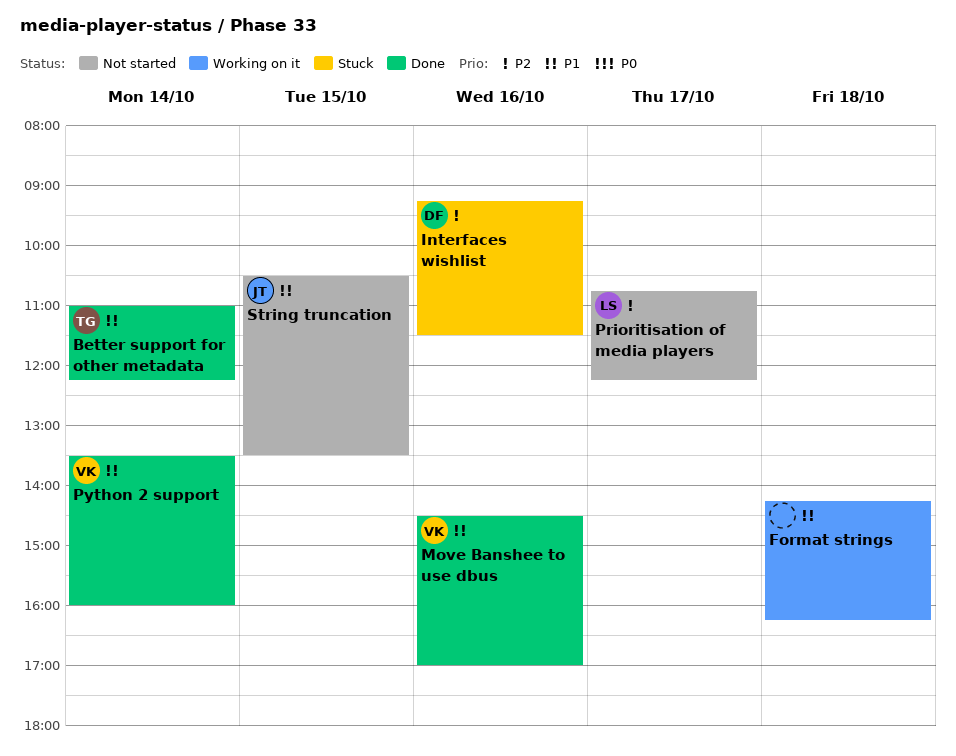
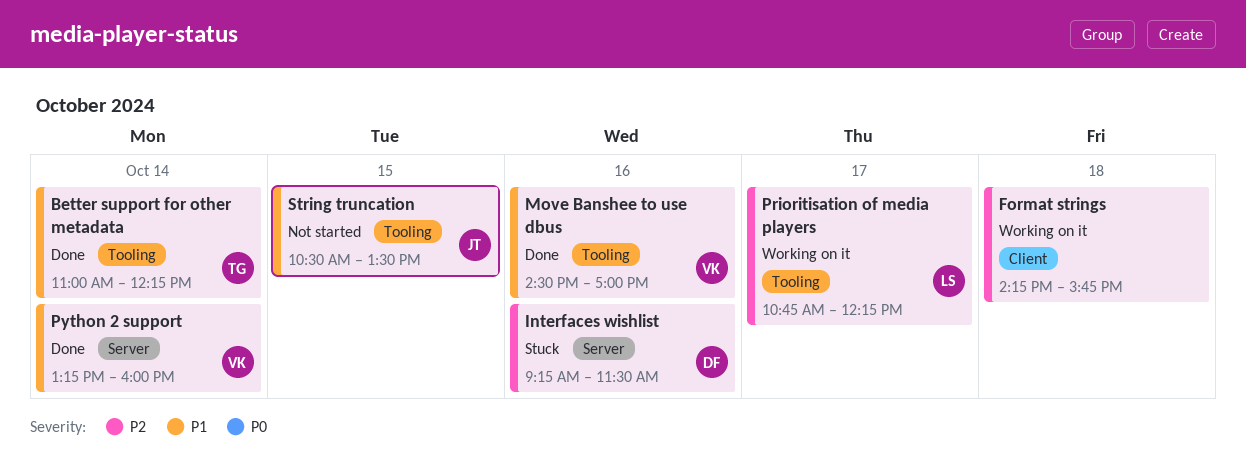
Format strings, priority: P1 -> P2
Format strings, ends: 16:15 -> 15:45
Prioritisation of media players, status: Not started -> Working on it
Python 2 support, begins: 13:30 -> 13:15

